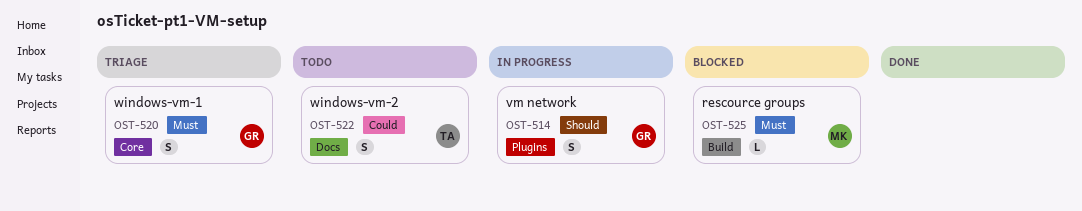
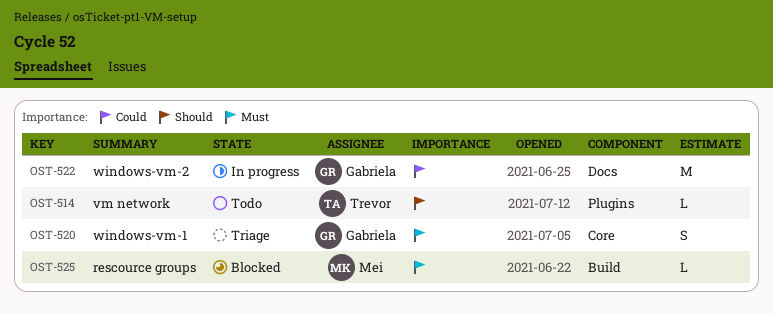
OST-514, status: In progress -> Todo
OST-514, owner: Gabriela -> Trevor
OST-514, estimate: S -> L
OST-522, status: Todo -> In progress
OST-522, owner: Trevor -> Gabriela
OST-522, estimate: S -> M

